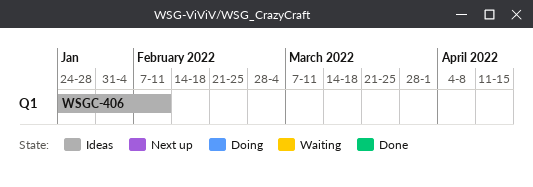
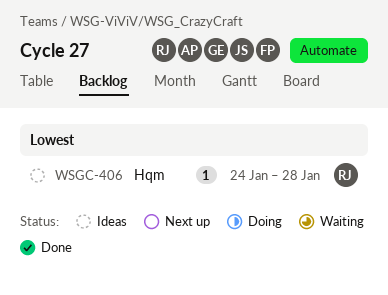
WSGC-406, due: Feb 11 -> Jan 28

